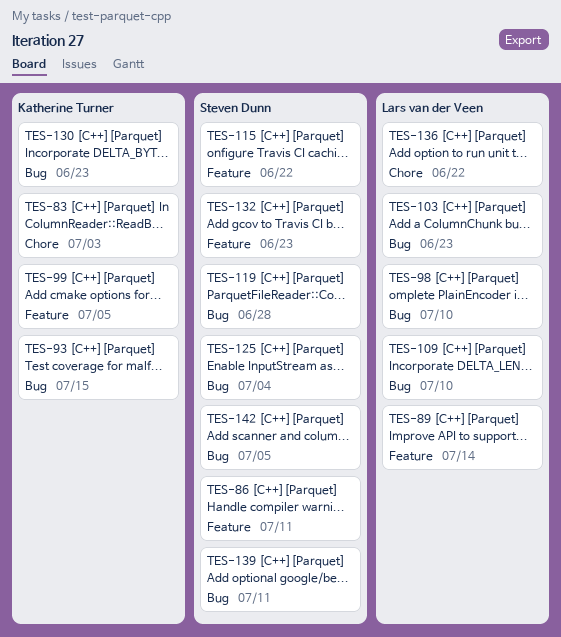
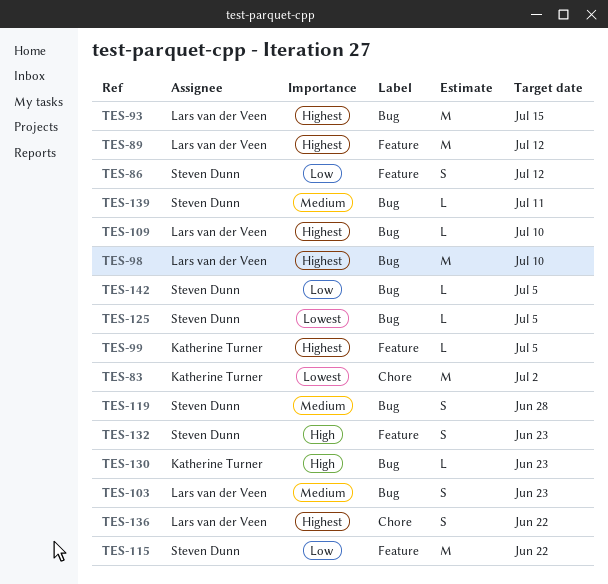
TES-83, due: Jul 3 -> Jul 2
TES-86, due: Jul 11 -> Jul 12
TES-89, due: Jul 14 -> Jul 12
TES-93, owner: Katherine Turner -> Lars van der Veen
TES-125, due: Jul 4 -> Jul 5

